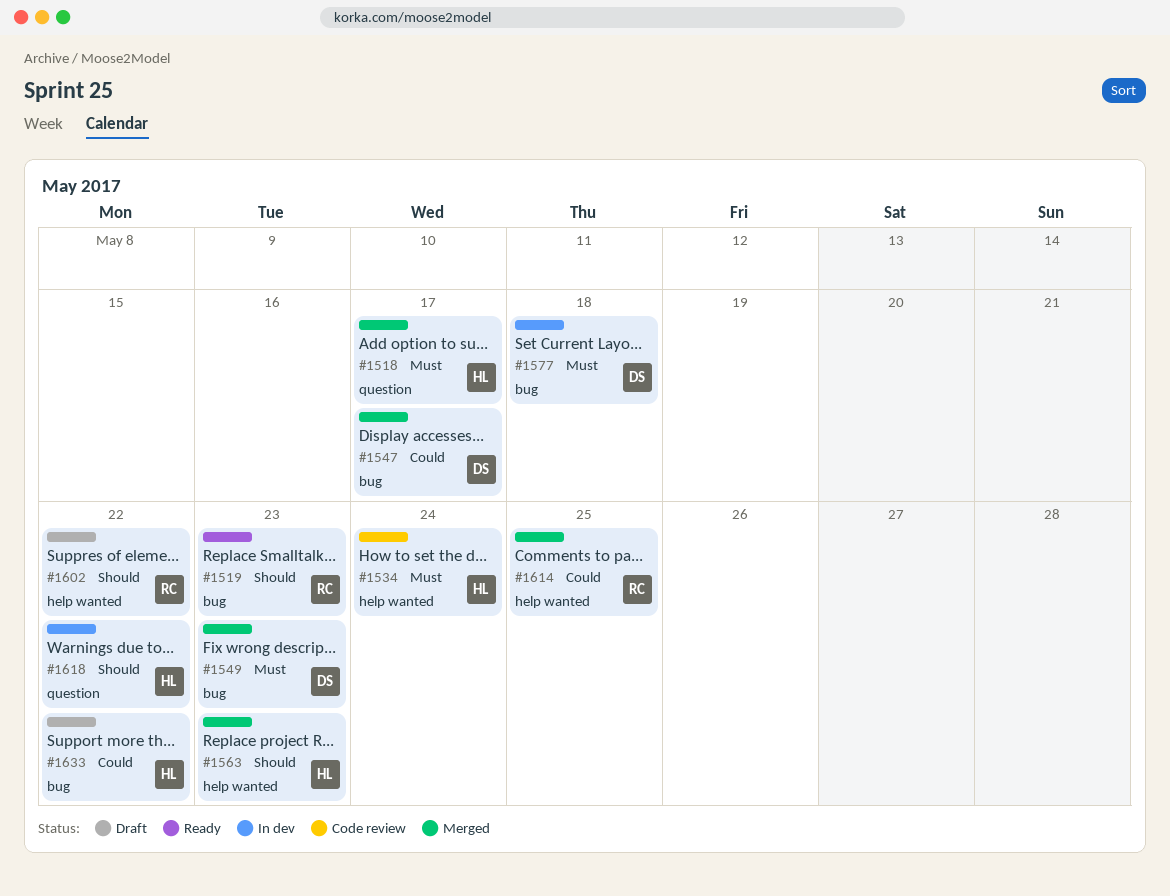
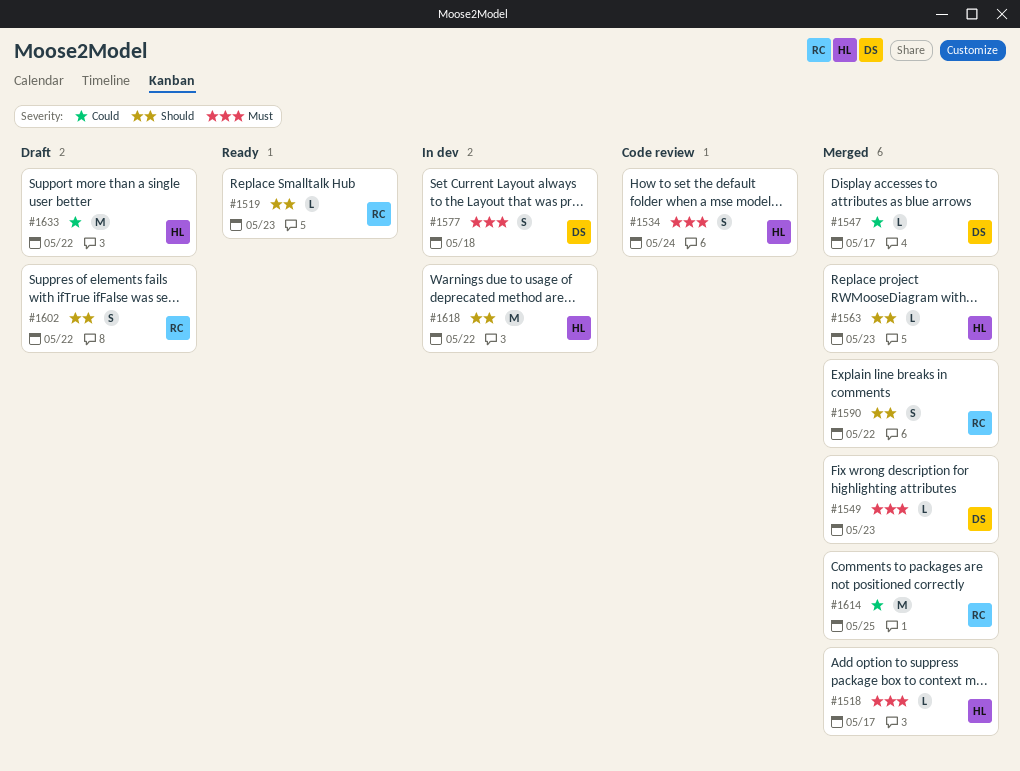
#1590: none -> present

